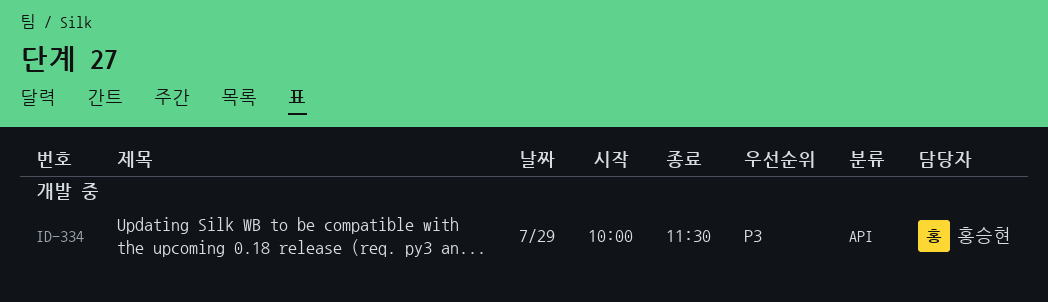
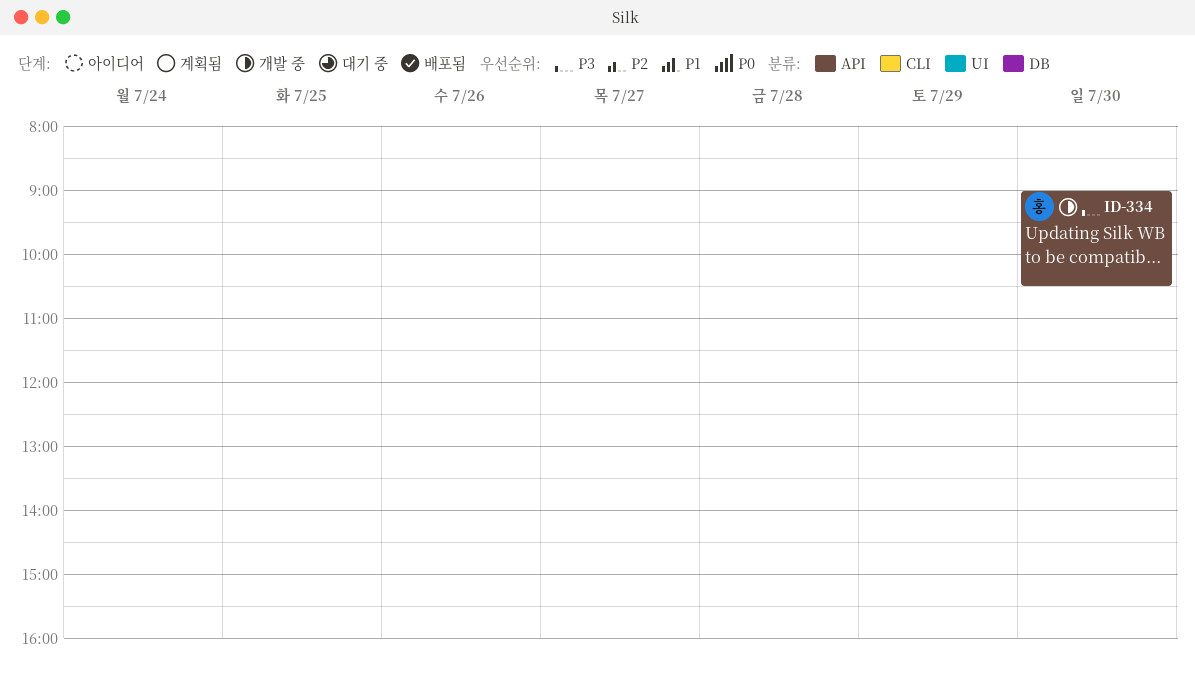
ID-334, day: Jul 29 -> Jul 30
ID-334, begins: 10:00 -> 09:00
ID-334, ends: 11:30 -> 10:30

